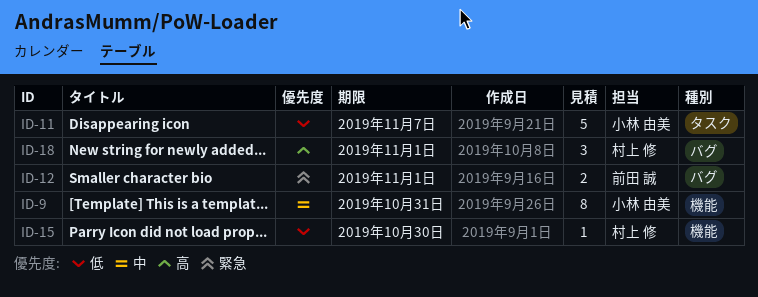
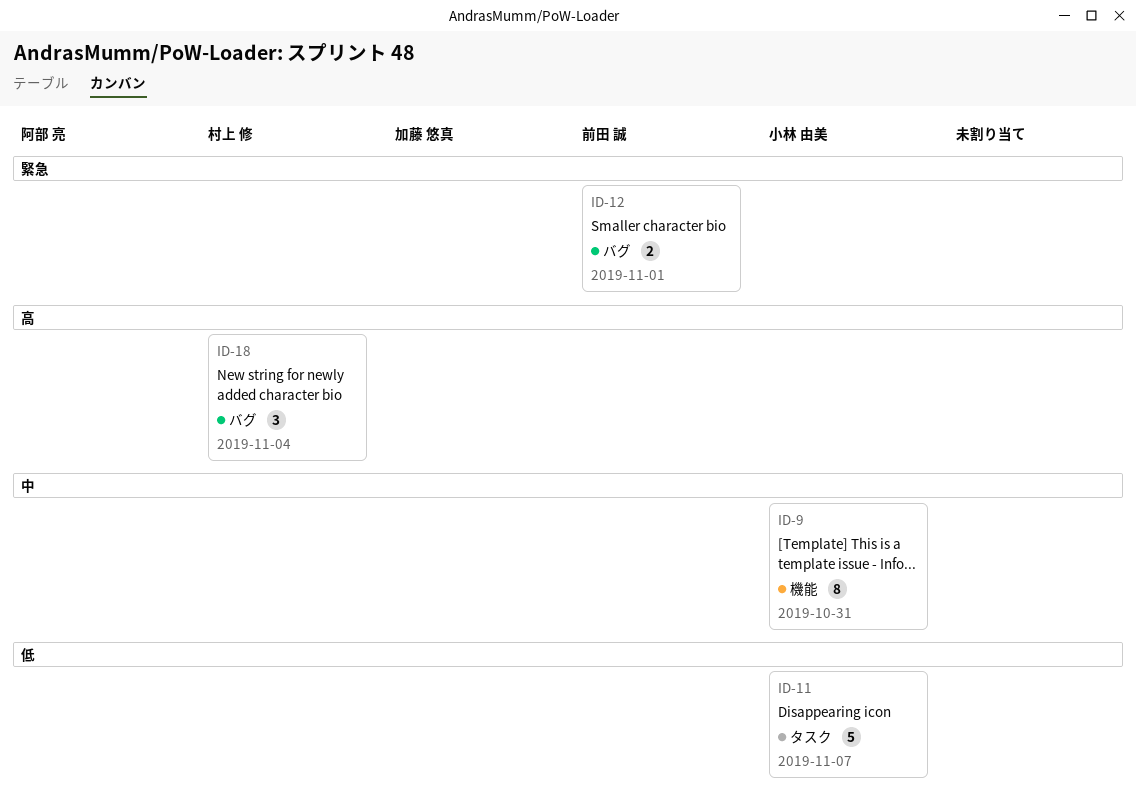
ID-15: present -> none
ID-18, due: Nov 1 -> Nov 4

